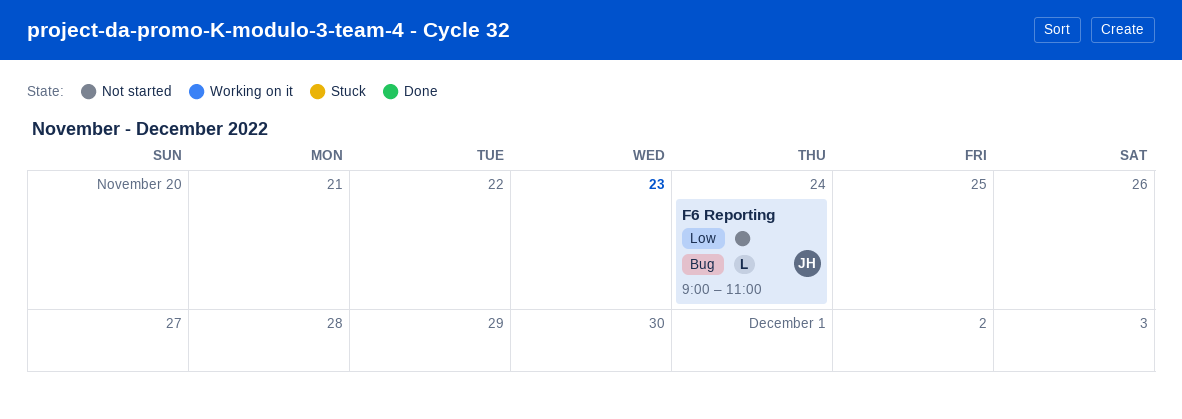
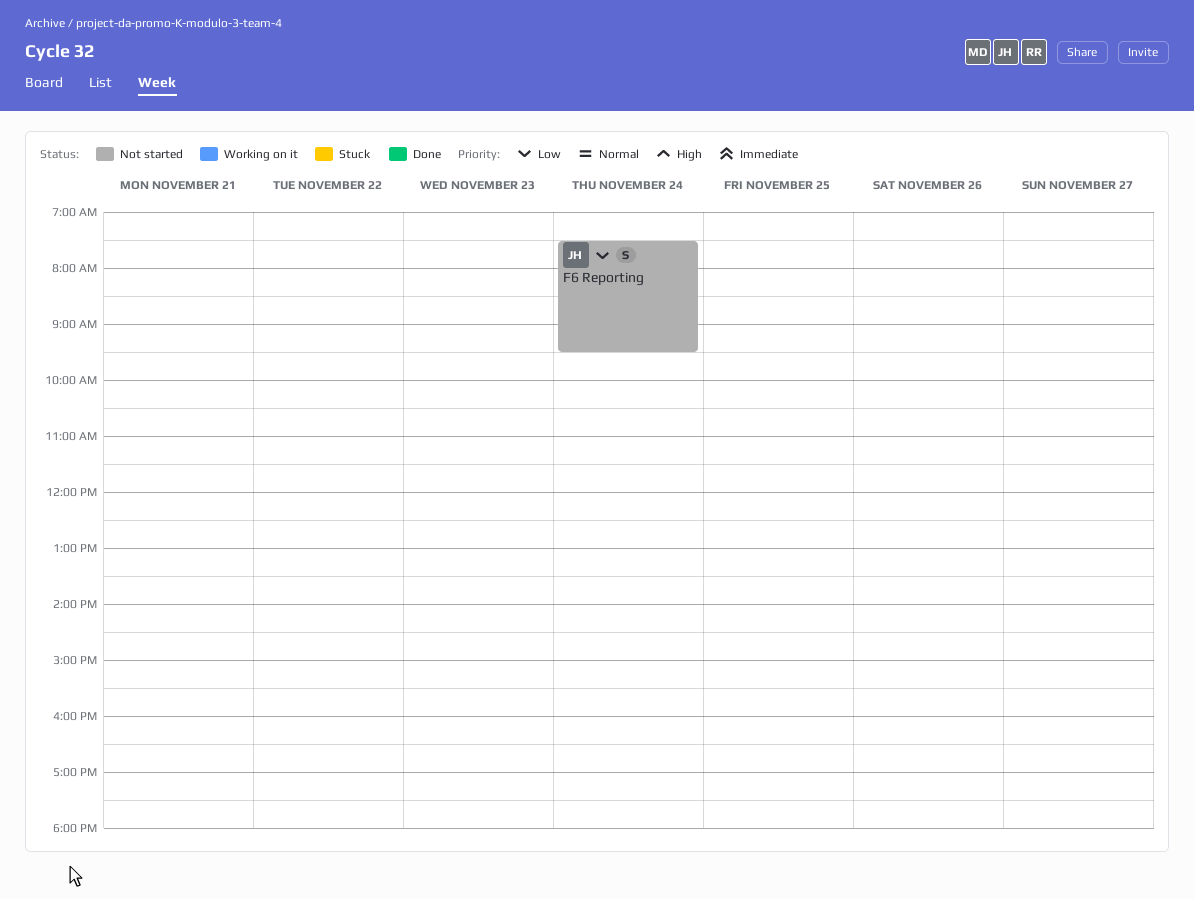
F6 Reporting, estimate: L -> S
F6 Reporting, begins: 09:00 -> 07:30
F6 Reporting, ends: 11:00 -> 09:30

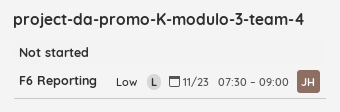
F6 Reporting, estimate: S -> L
F6 Reporting, day: Nov 24 -> Nov 23
F6 Reporting, ends: 09:30 -> 09:00

